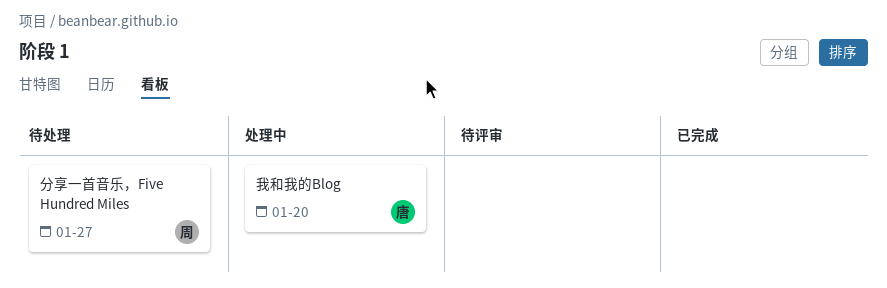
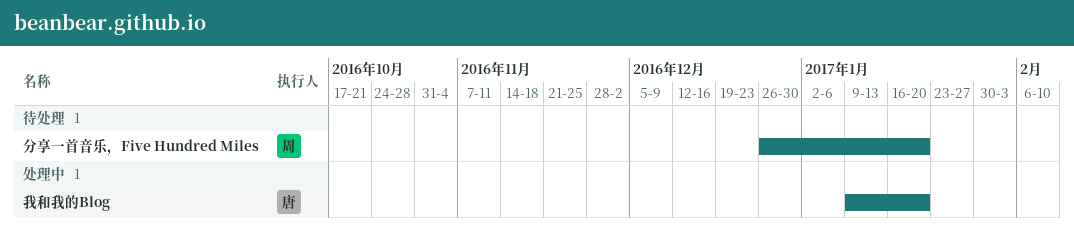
分享一首音乐，Five Hundred Miles, due: Jan 27 -> Jan 20

